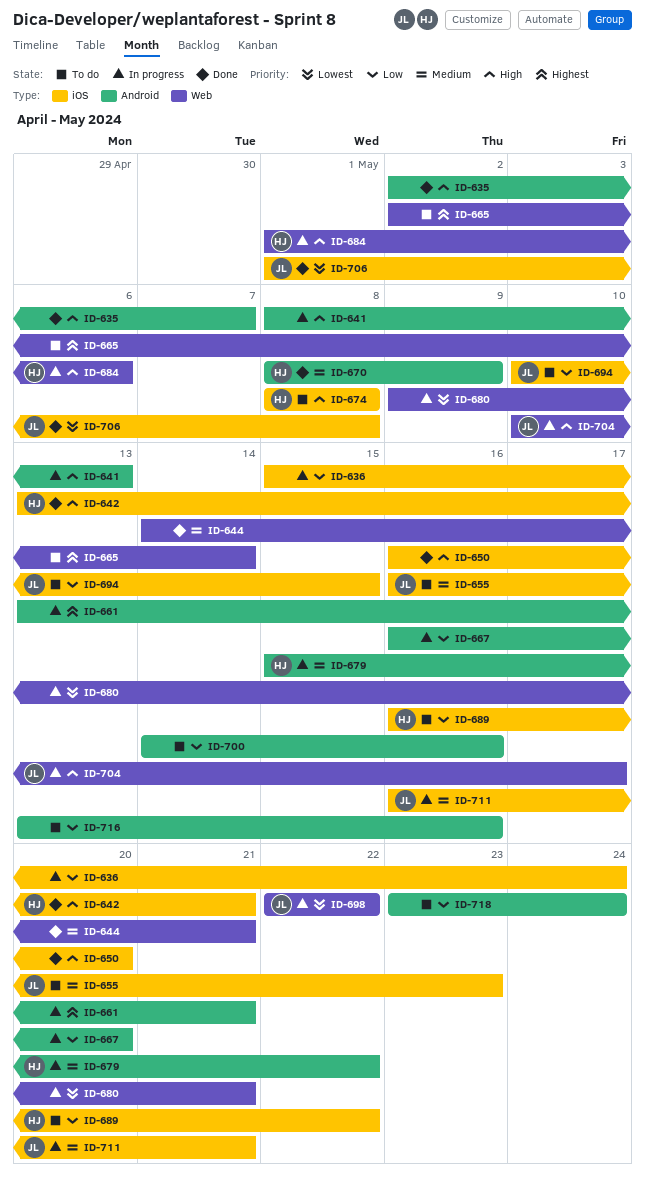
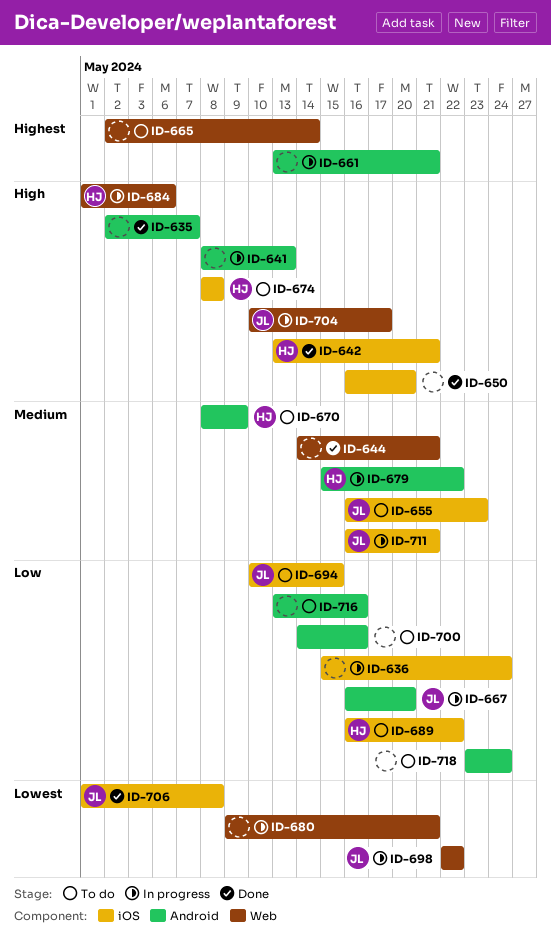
ID-667, owner: none -> JL
ID-670, status: Done -> To do

